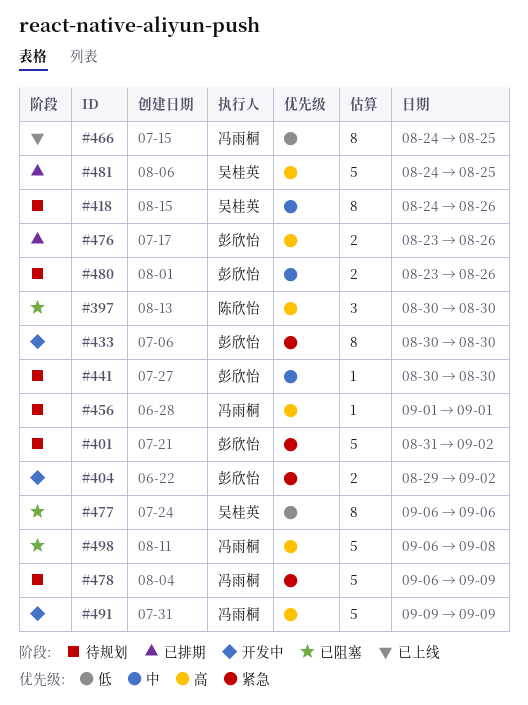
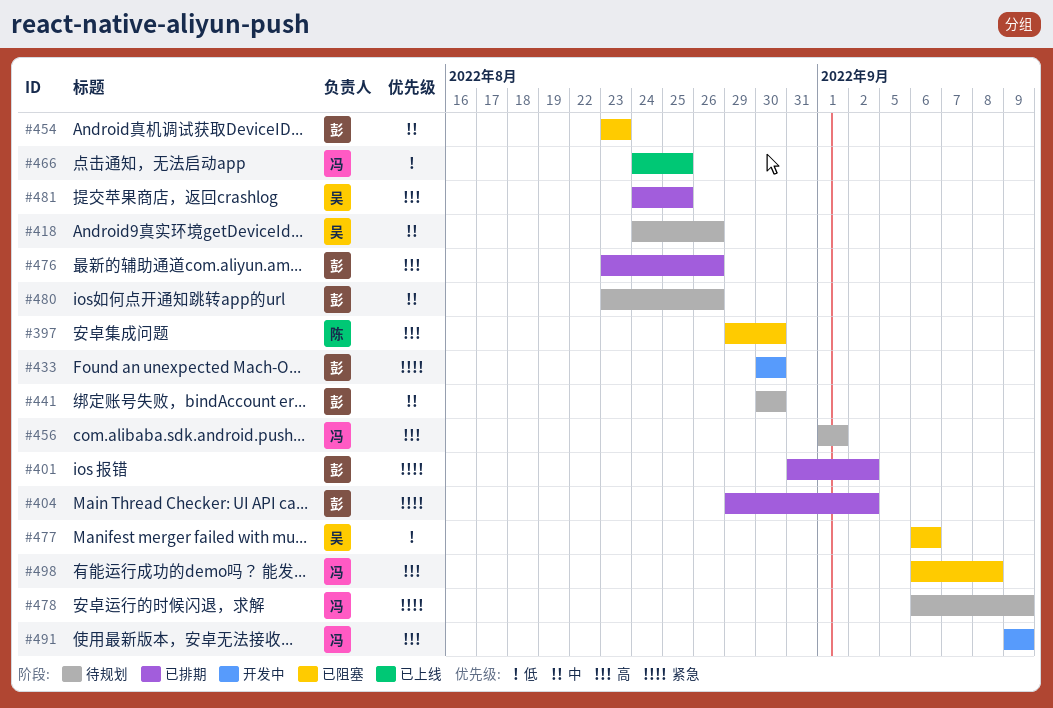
#397, start: Aug 30 -> Aug 29
#401, status: 待规划 -> 已排期
#404, status: 开发中 -> 已排期
#454: none -> present

